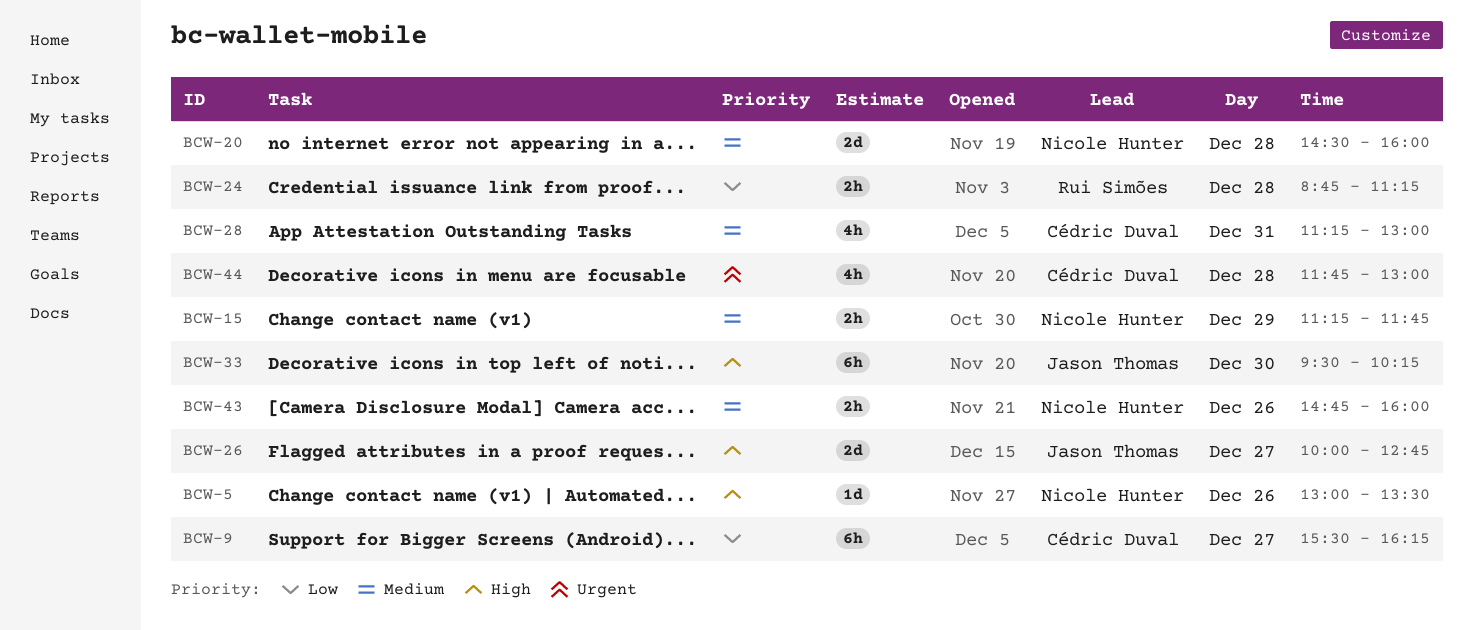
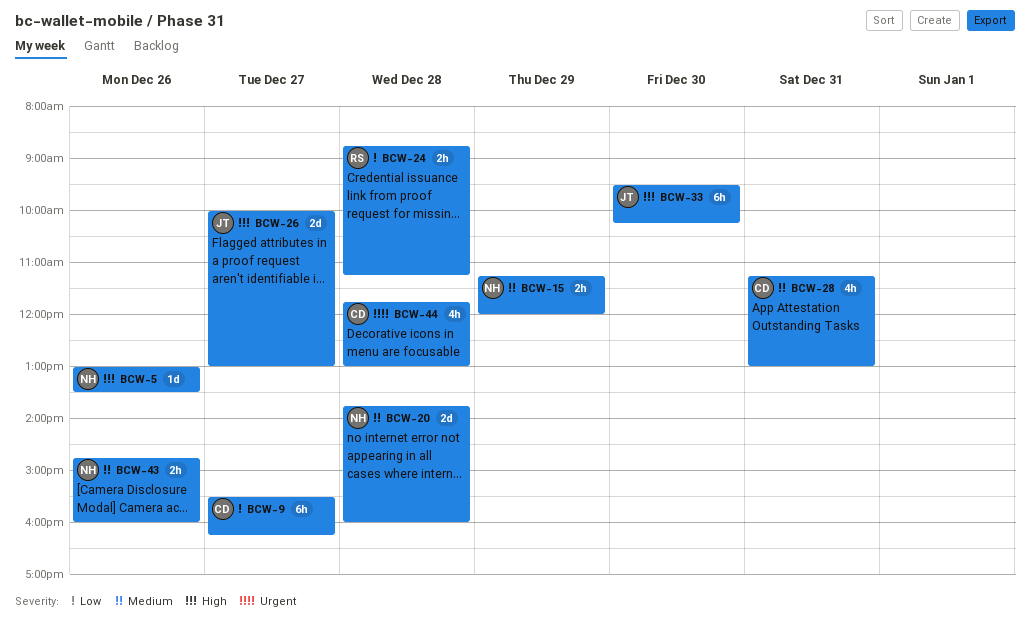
BCW-15, ends: 11:45 -> 12:00
BCW-20, begins: 14:30 -> 13:45
BCW-26, ends: 12:45 -> 13:00

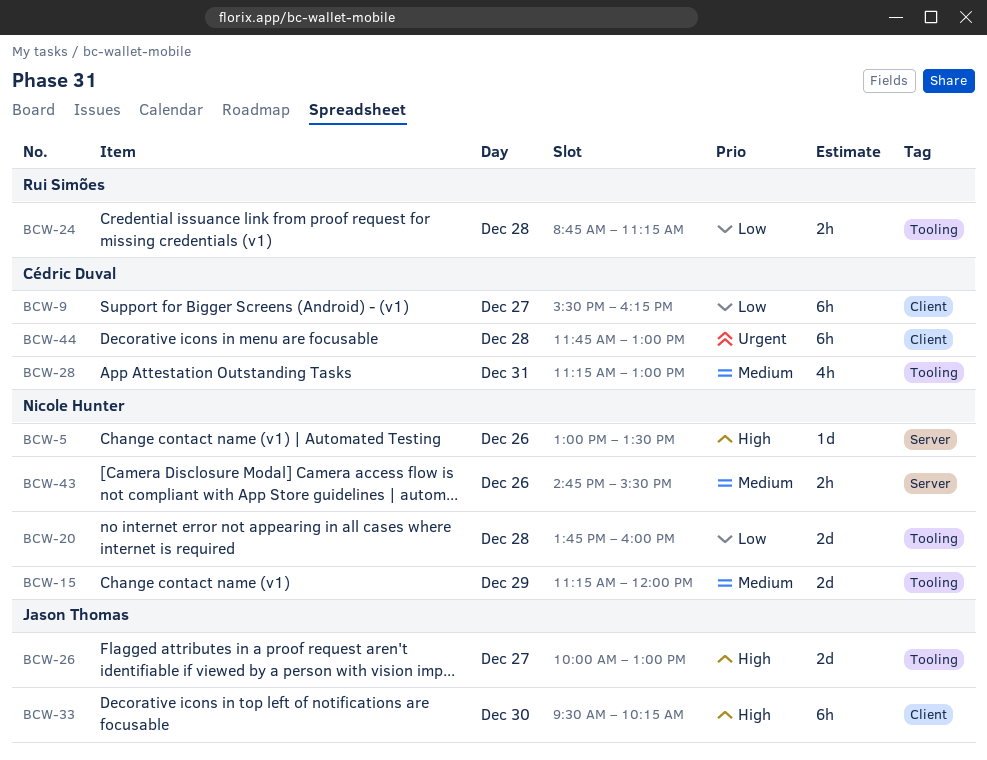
BCW-15, estimate: 2h -> 2d
BCW-20, priority: Medium -> Low
BCW-43, ends: 16:00 -> 15:30
BCW-44, estimate: 4h -> 6h

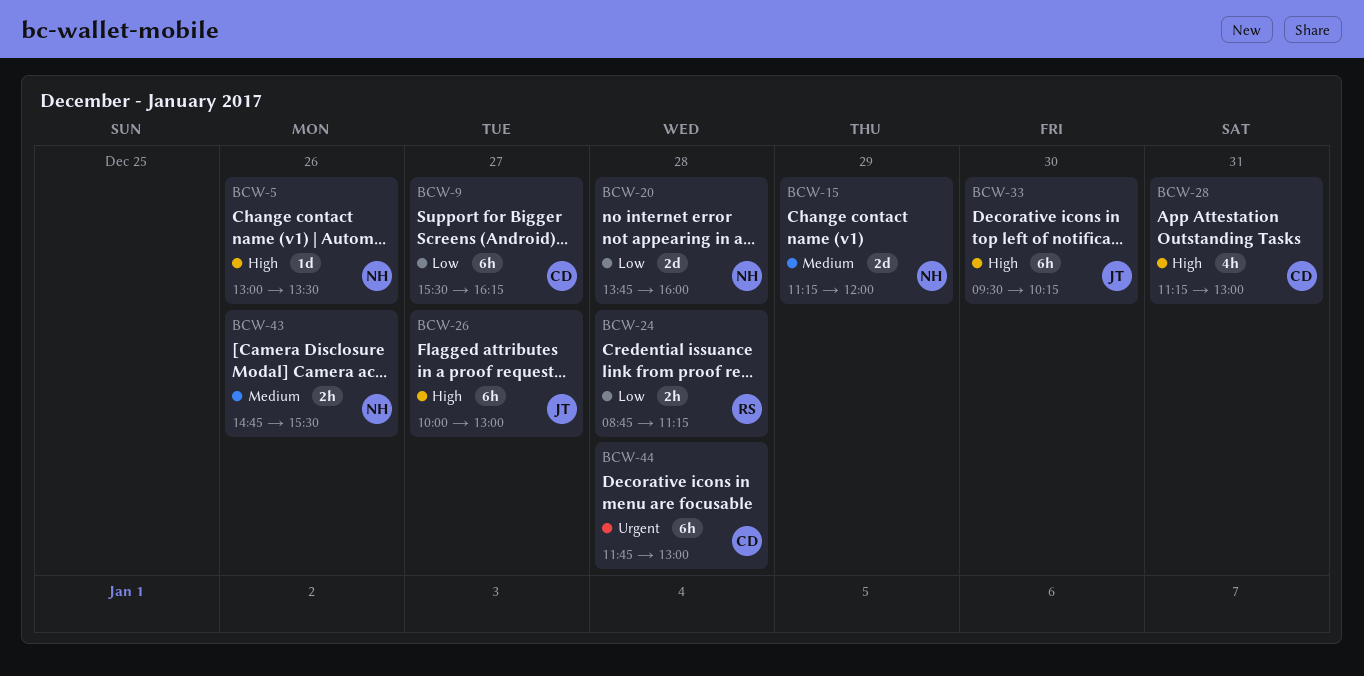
BCW-26, estimate: 2d -> 6h
BCW-28, priority: Medium -> High

